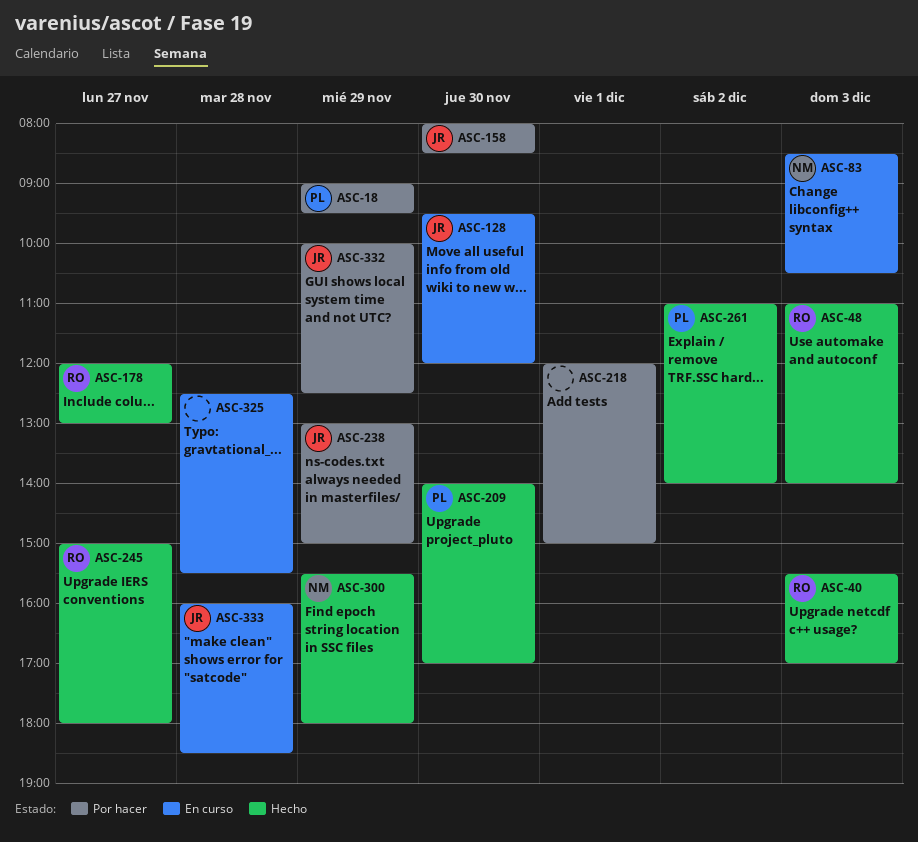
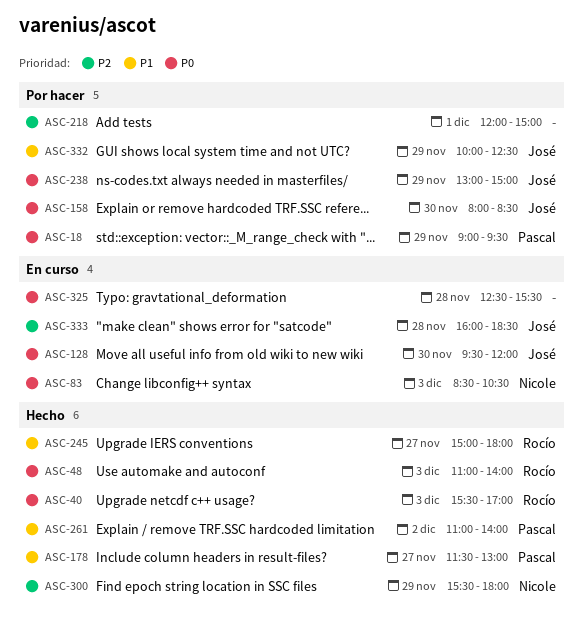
ASC-178, owner: Rocío -> Pascal
ASC-178, begins: 12:00 -> 11:30
ASC-209: present -> none

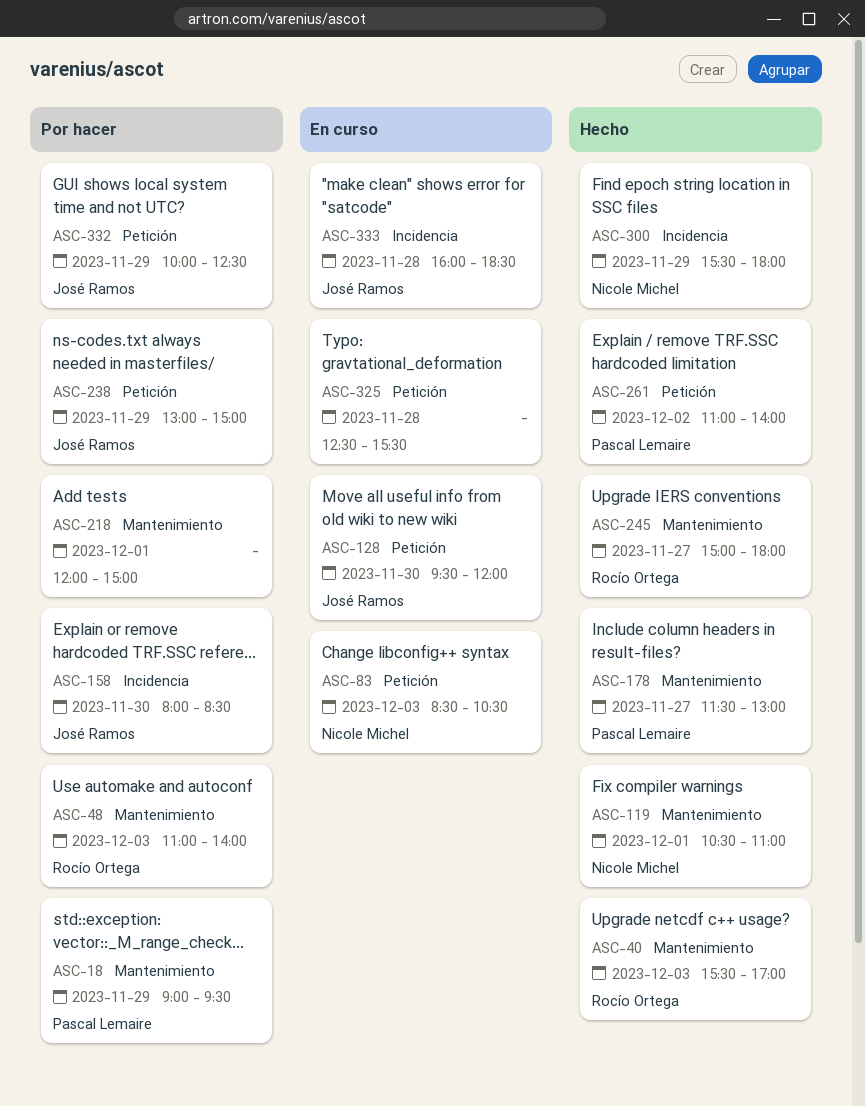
ASC-48, status: Hecho -> Por hacer
ASC-119: none -> present

